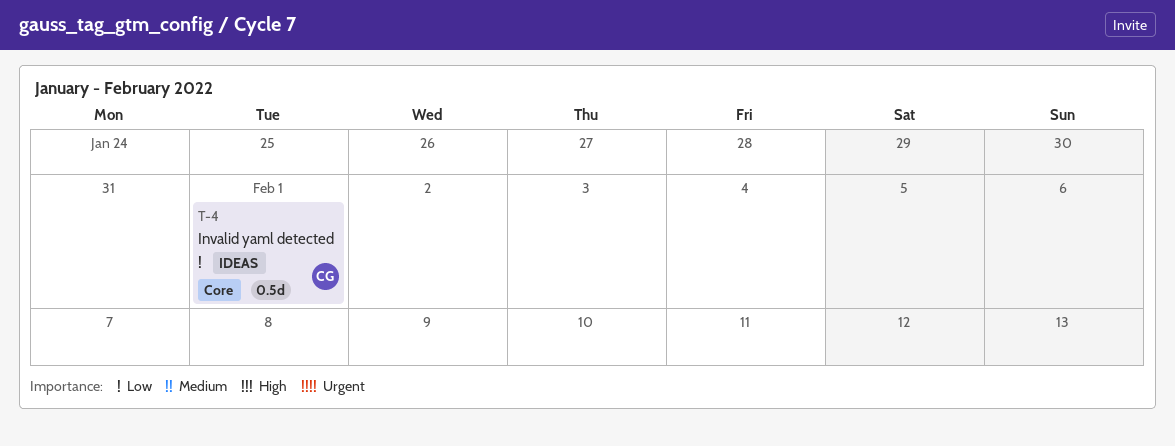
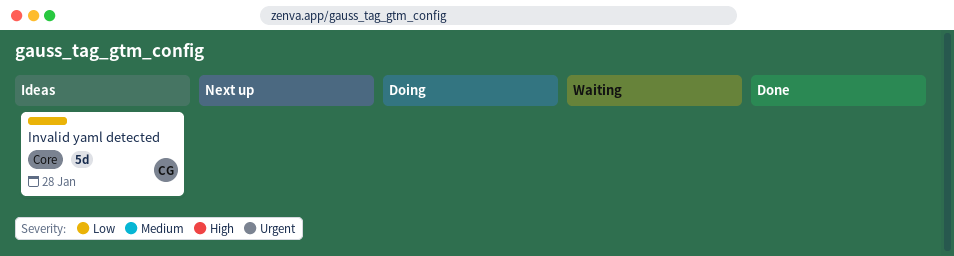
Invalid yaml detected, estimate: 0.5d -> 5d
Invalid yaml detected, due: Feb 1 -> Jan 28

